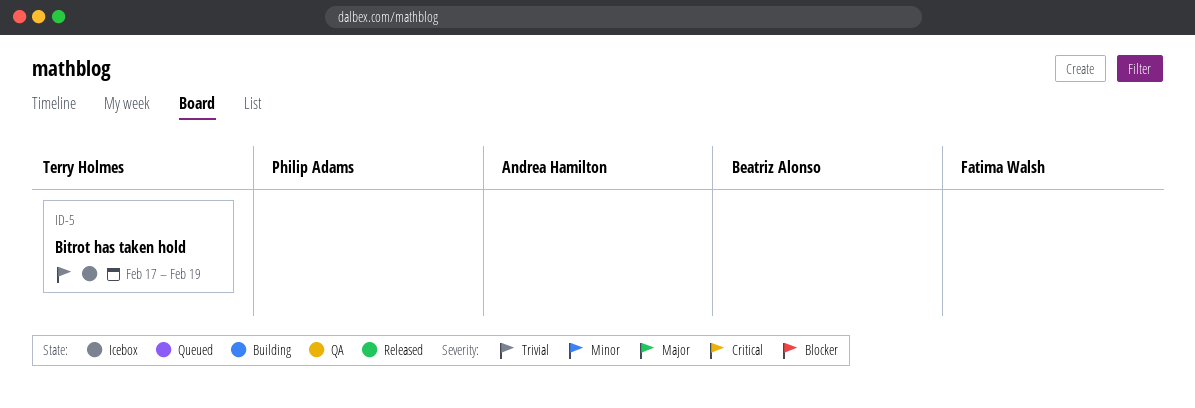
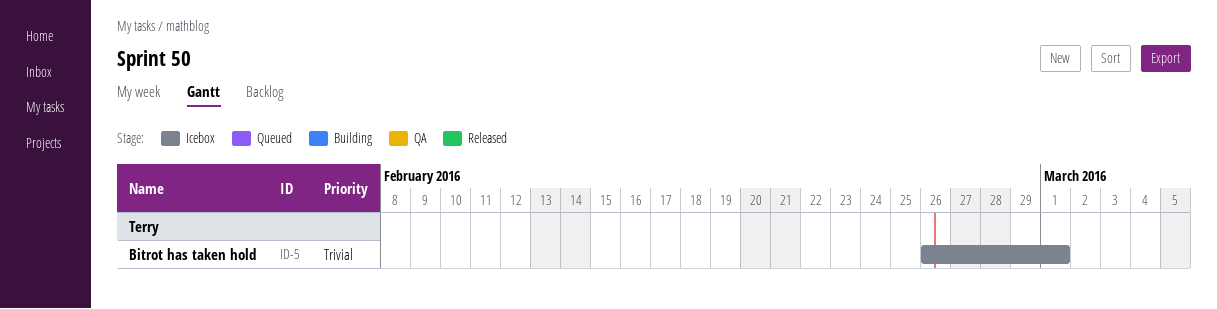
ID-5, start: Feb 17 -> Feb 26
ID-5, due: Feb 19 -> Mar 1

